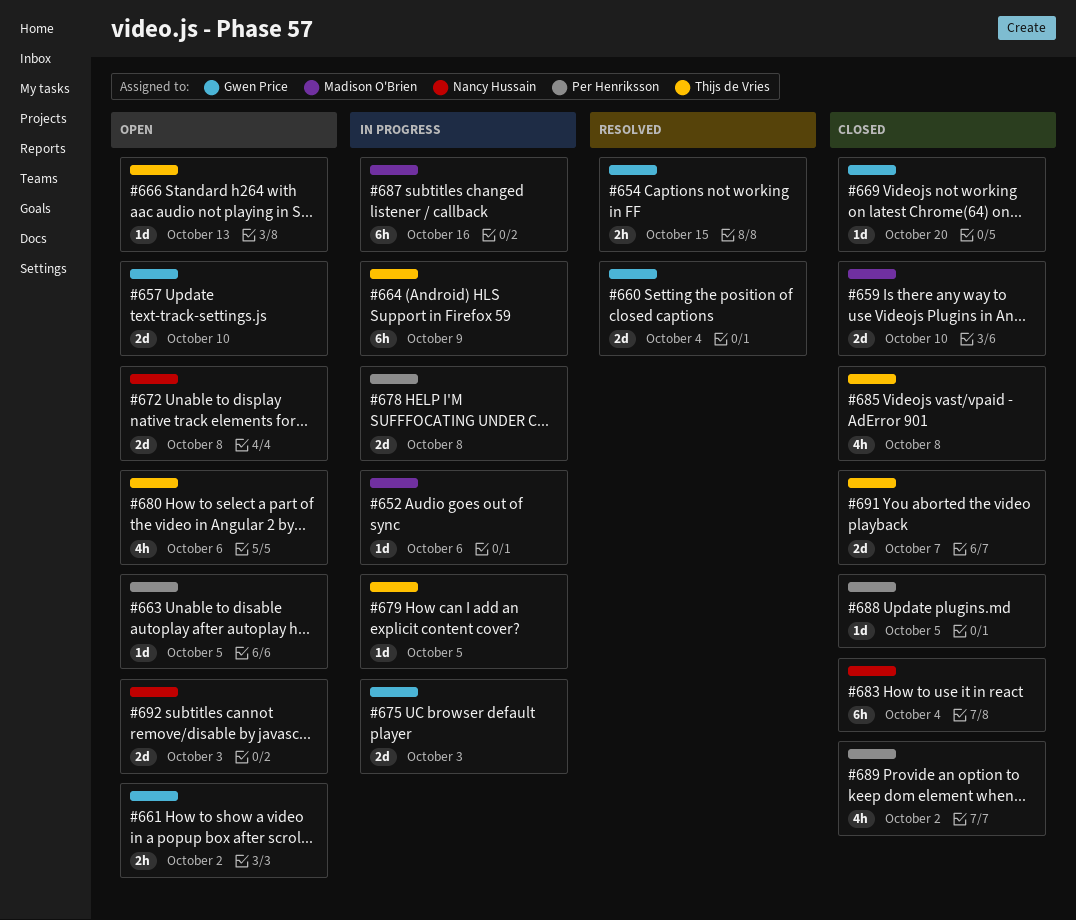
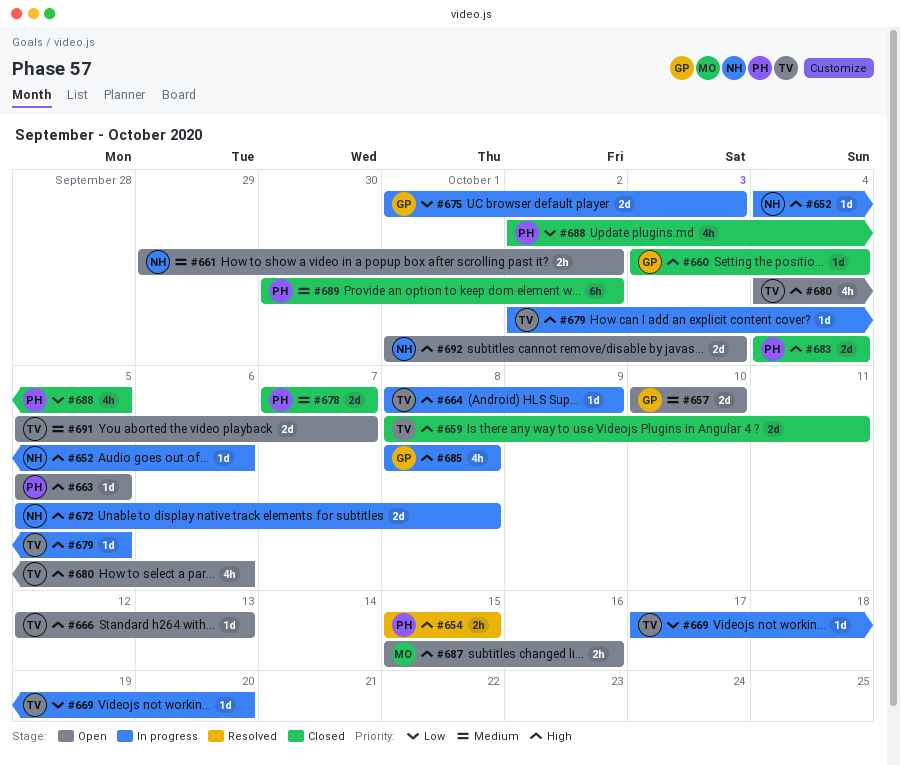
#652, owner: Madison O'Brien -> Nancy Hussain
#654, owner: Gwen Price -> Per Henriksson
#659, owner: Madison O'Brien -> Thijs de Vries
#659, due: Oct 10 -> Oct 11
#660, status: Resolved -> Closed
#660, estimate: 2d -> 1d
#661, owner: Gwen Price -> Nancy Hussain
#664, estimate: 6h -> 1d
#669, status: Closed -> In progress
#669, owner: Gwen Price -> Thijs de Vries
#672, status: Open -> In progress
#678, status: In progress -> Closed
#678, due: Oct 8 -> Oct 7
#683, owner: Nancy Hussain -> Per Henriksson
#683, estimate: 6h -> 2d
#685, status: Closed -> In progress
#685, owner: Thijs de Vries -> Gwen Price
#687, status: In progress -> Open
#687, estimate: 6h -> 2h
#688, estimate: 1d -> 4h
#689, estimate: 4h -> 6h
#691, status: Closed -> Open

